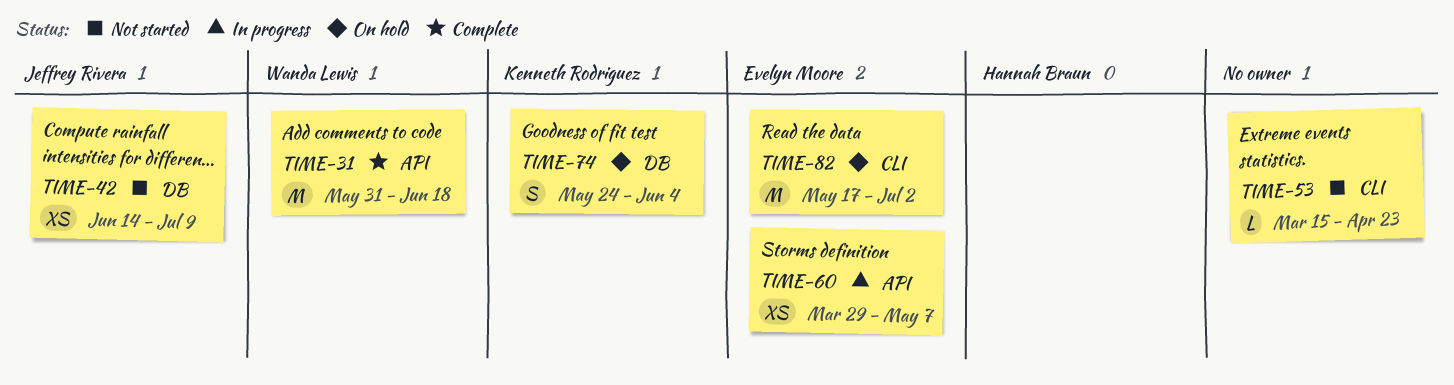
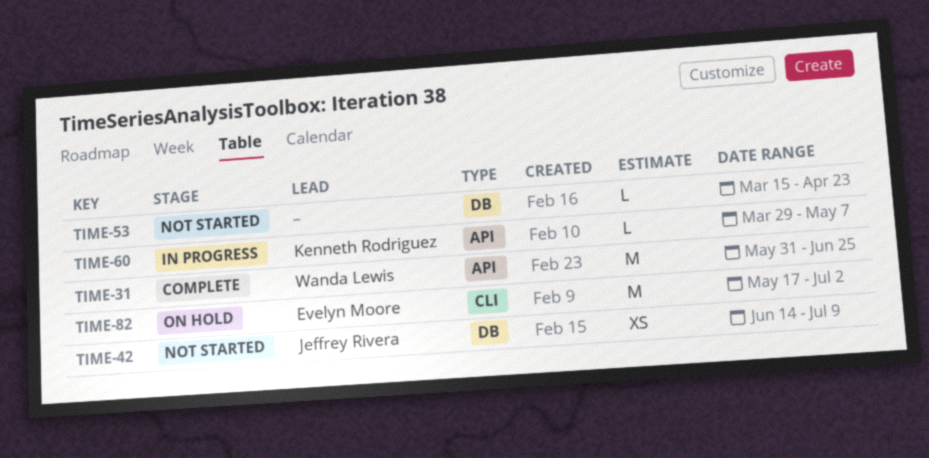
TIME-31, due: Jun 18 -> Jun 25
TIME-53, label: CLI -> DB
TIME-60, owner: Evelyn Moore -> Kenneth Rodriguez
TIME-60, estimate: XS -> L
TIME-74: present -> none

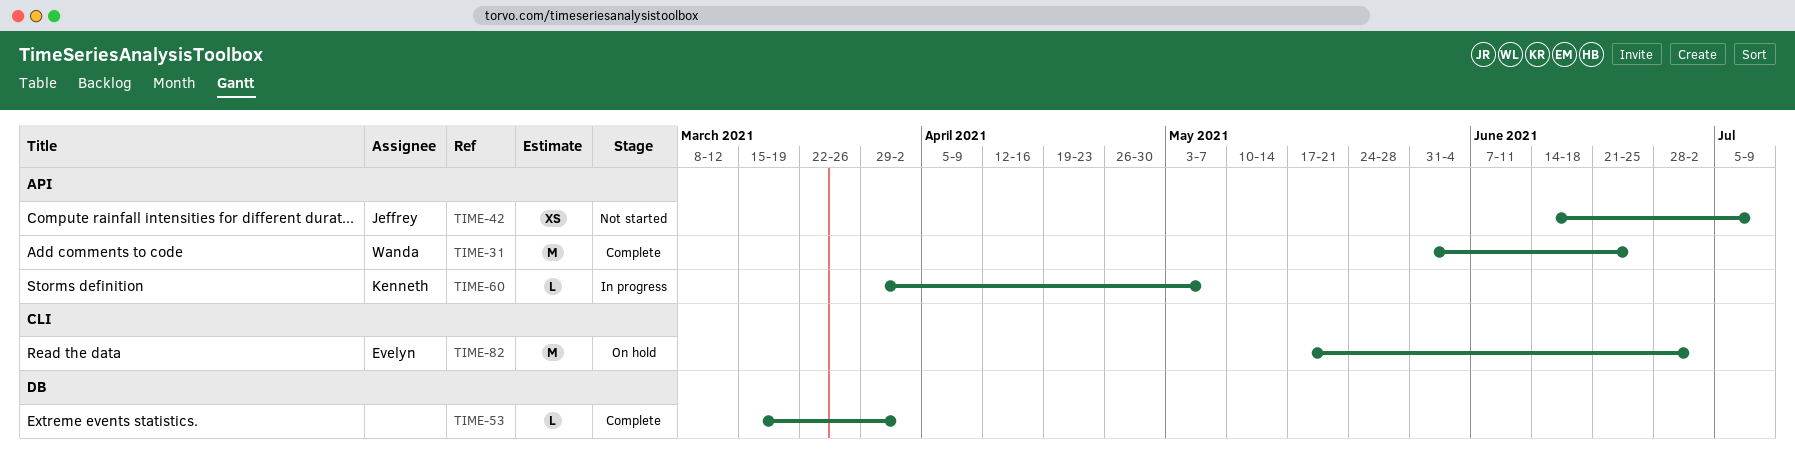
TIME-42, label: DB -> API
TIME-53, status: Not started -> Complete
TIME-53, due: Apr 23 -> Apr 2

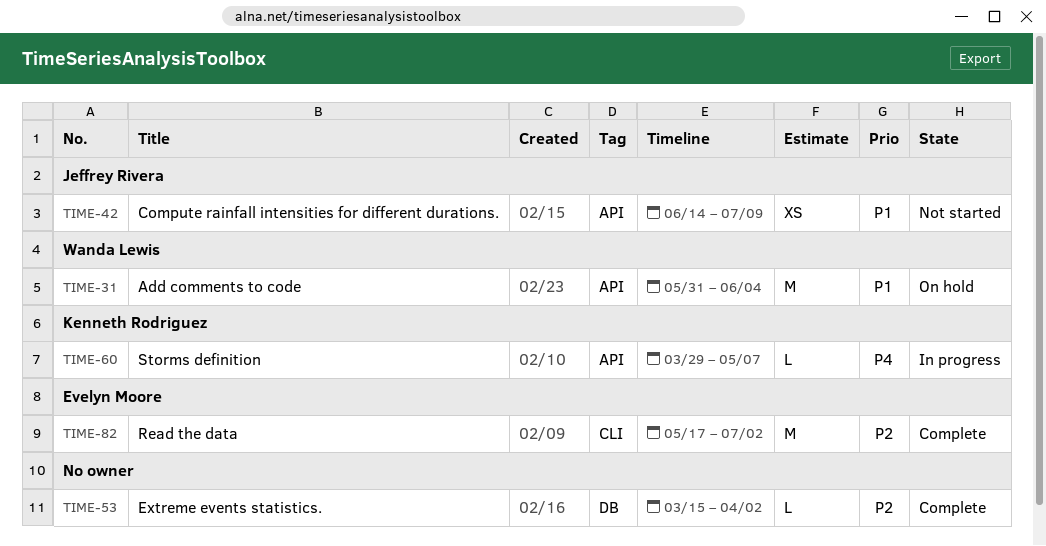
TIME-31, status: Complete -> On hold
TIME-31, due: Jun 25 -> Jun 4
TIME-82, status: On hold -> Complete

